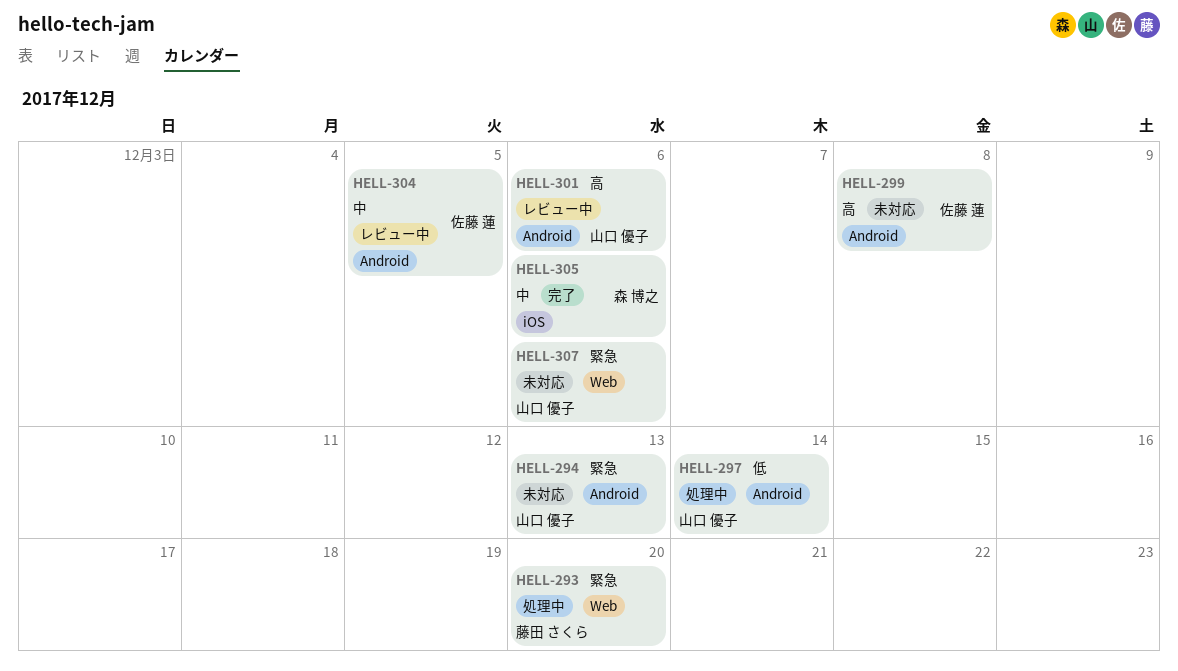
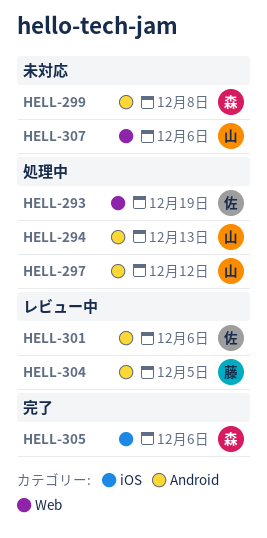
HELL-293, owner: 藤田 さくら -> 佐藤 蓮
HELL-293, due: Dec 20 -> Dec 19
HELL-294, status: 未対応 -> 処理中
HELL-297, due: Dec 14 -> Dec 12
HELL-299, owner: 佐藤 蓮 -> 森 博之
HELL-301, owner: 山口 優子 -> 佐藤 蓮
HELL-304, owner: 佐藤 蓮 -> 藤田 さくら

